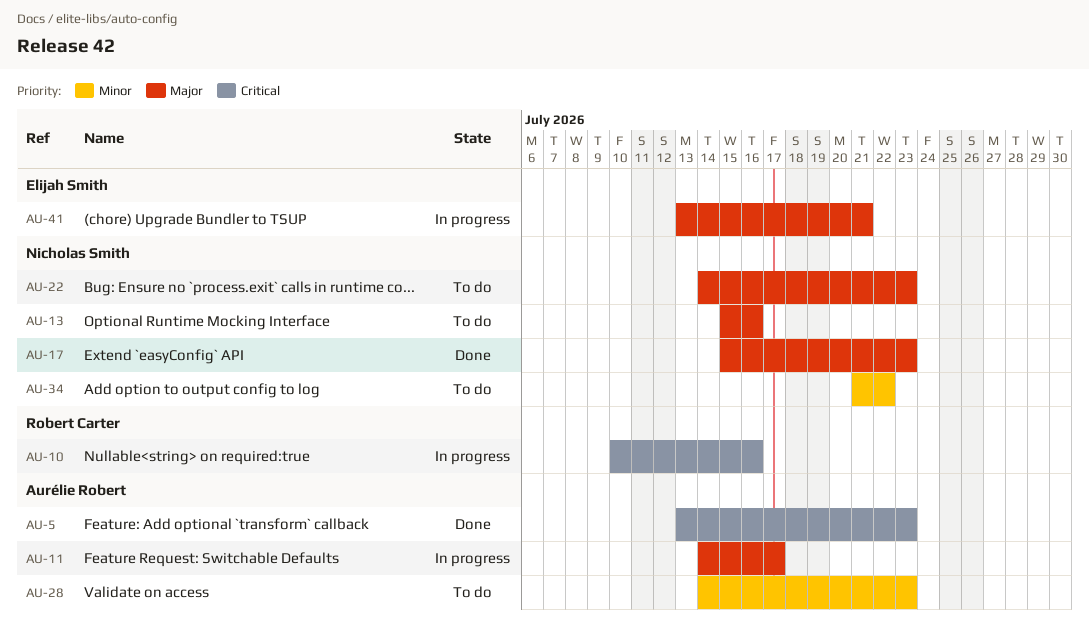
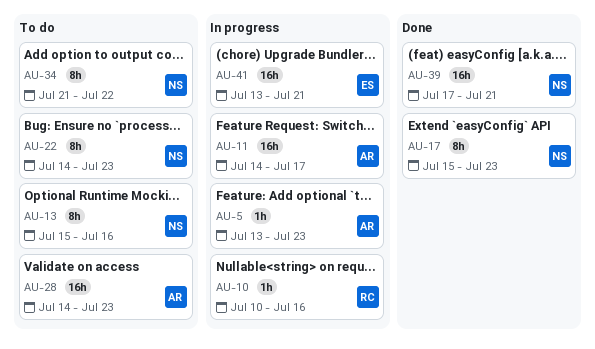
AU-5, status: Done -> In progress
AU-39: none -> present

